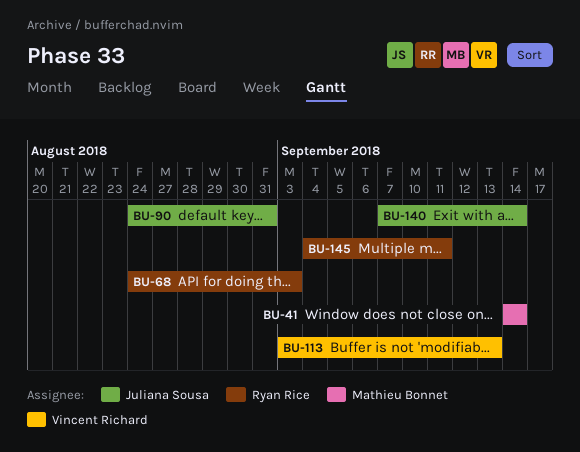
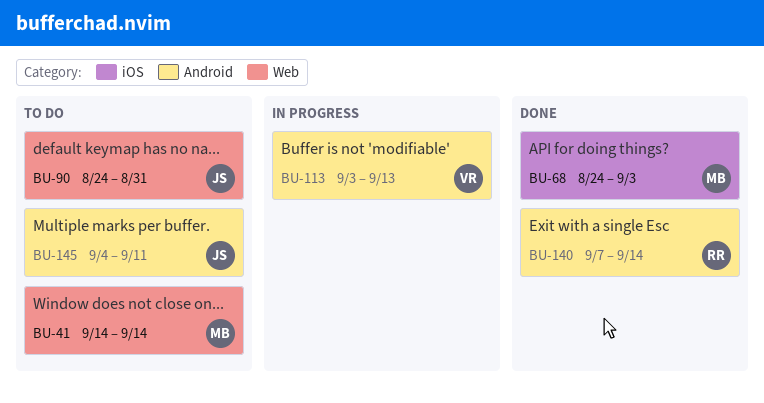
BU-68, owner: Ryan Rice -> Mathieu Bonnet
BU-140, owner: Juliana Sousa -> Ryan Rice
BU-145, owner: Ryan Rice -> Juliana Sousa

